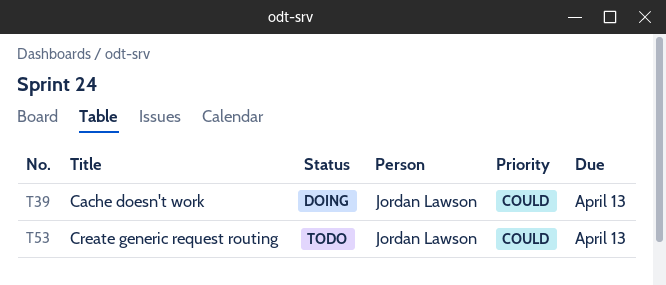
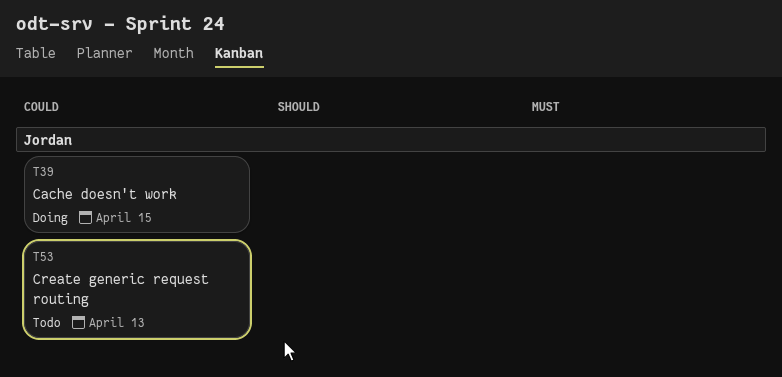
T39, due: Apr 13 -> Apr 15

